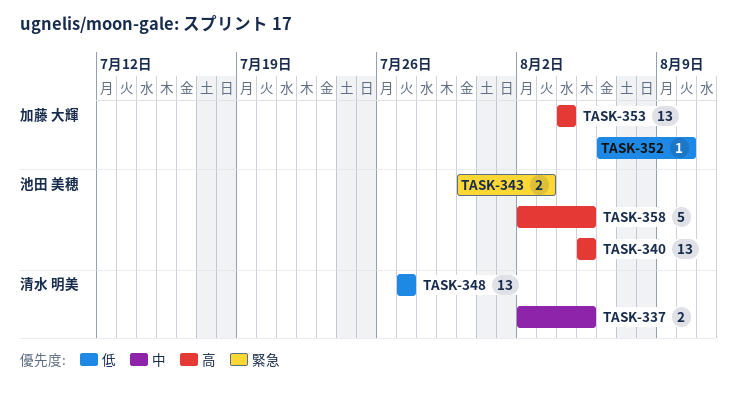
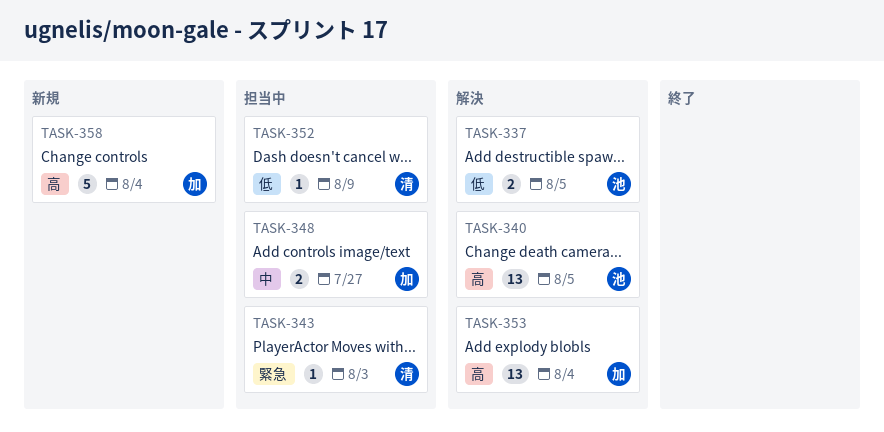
TASK-337, owner: 清水 明美 -> 池田 美穂
TASK-337, priority: 中 -> 低
TASK-343, owner: 池田 美穂 -> 清水 明美
TASK-343, estimate: 2 -> 1
TASK-348, owner: 清水 明美 -> 加藤 大輝
TASK-348, priority: 低 -> 中
TASK-348, estimate: 13 -> 2
TASK-352, owner: 加藤 大輝 -> 清水 明美
TASK-352, due: Aug 10 -> Aug 9
TASK-358, owner: 池田 美穂 -> 加藤 大輝
TASK-358, due: Aug 5 -> Aug 4

